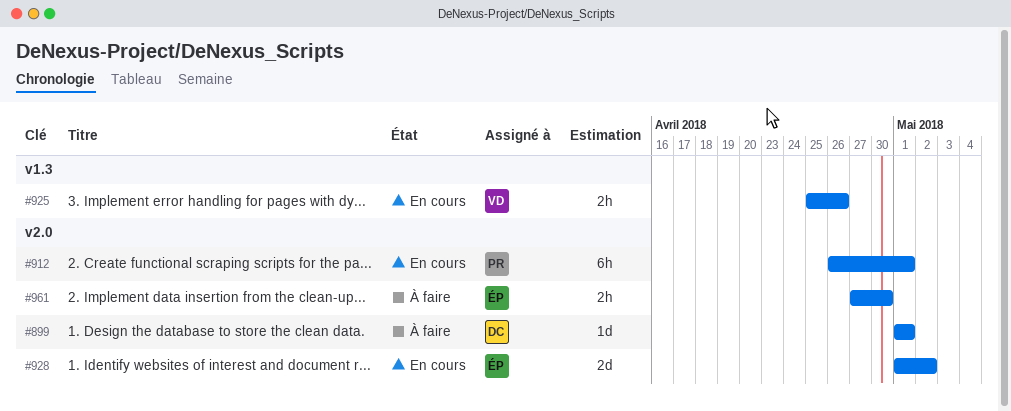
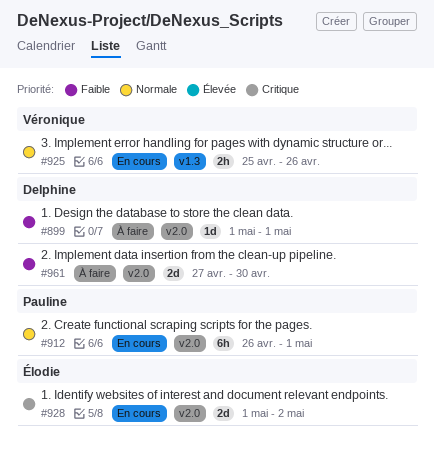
#961, owner: Élodie -> Delphine
#961, estimate: 2h -> 2d

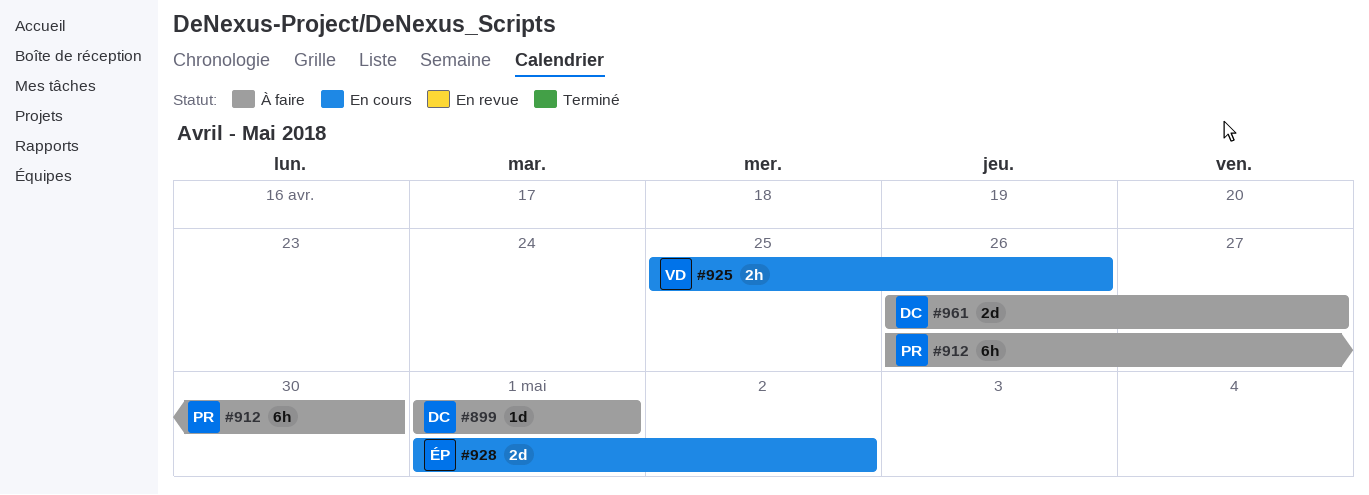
#912, status: En cours -> À faire
#912, due: May 1 -> Apr 30
#961, start: Apr 27 -> Apr 26
#961, due: Apr 30 -> Apr 27

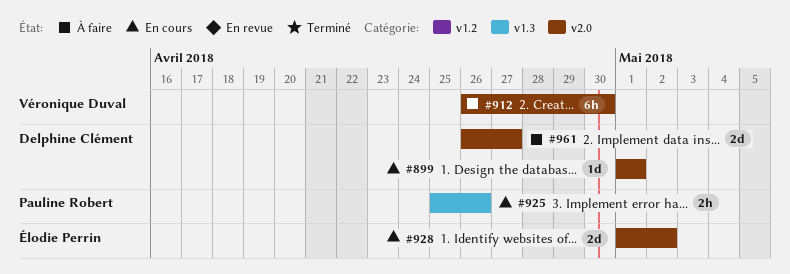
#899, status: À faire -> En cours
#912, owner: Pauline Robert -> Véronique Duval
#925, owner: Véronique Duval -> Pauline Robert

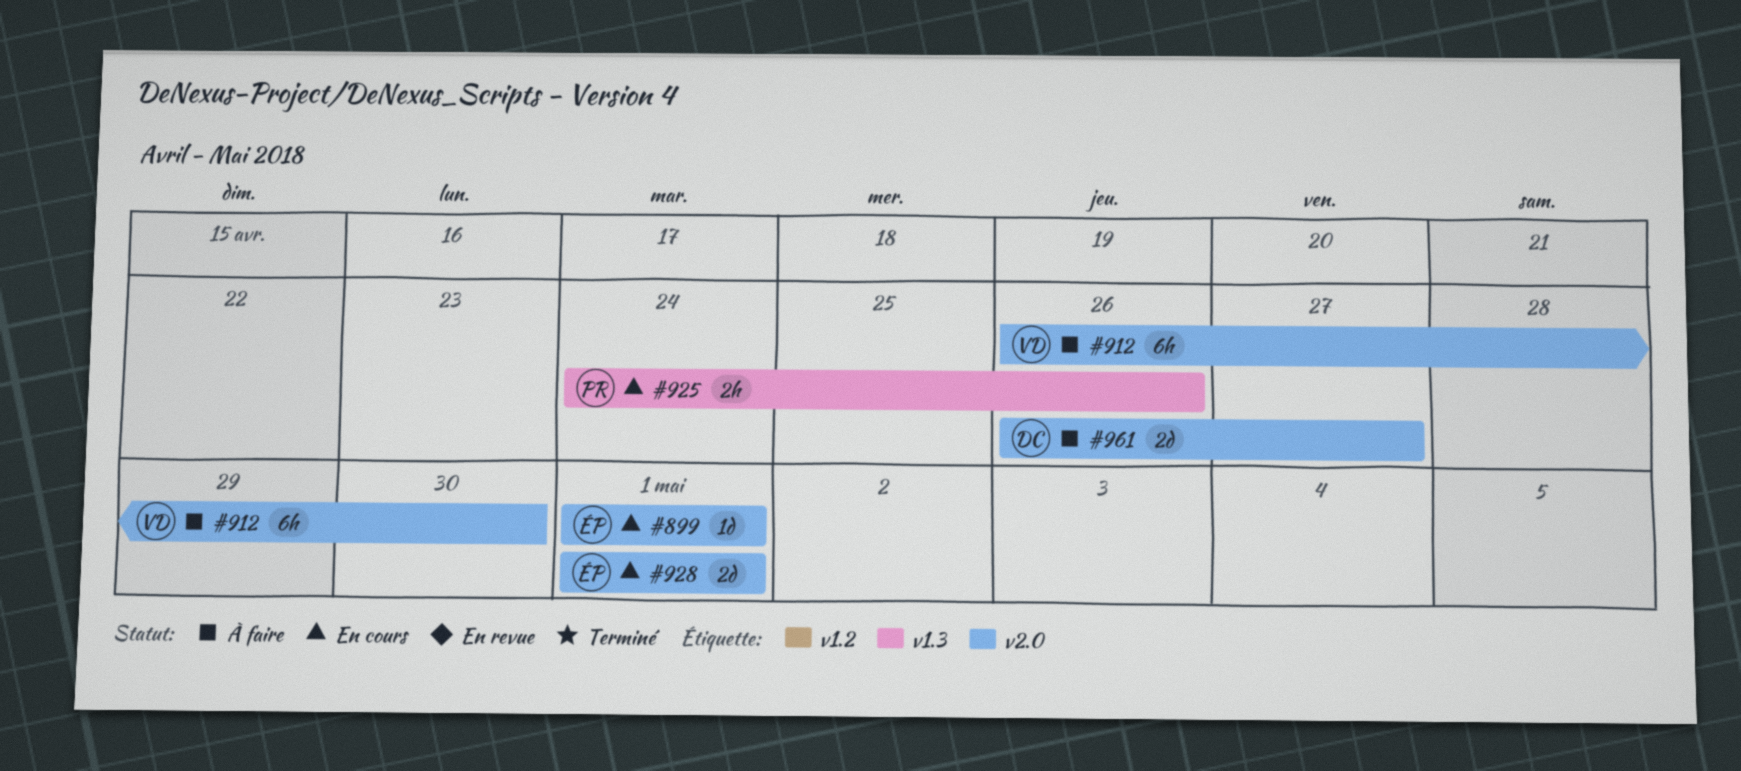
#899, owner: Delphine Clément -> Élodie Perrin
#925, start: Apr 25 -> Apr 24
#928, due: May 2 -> May 1

